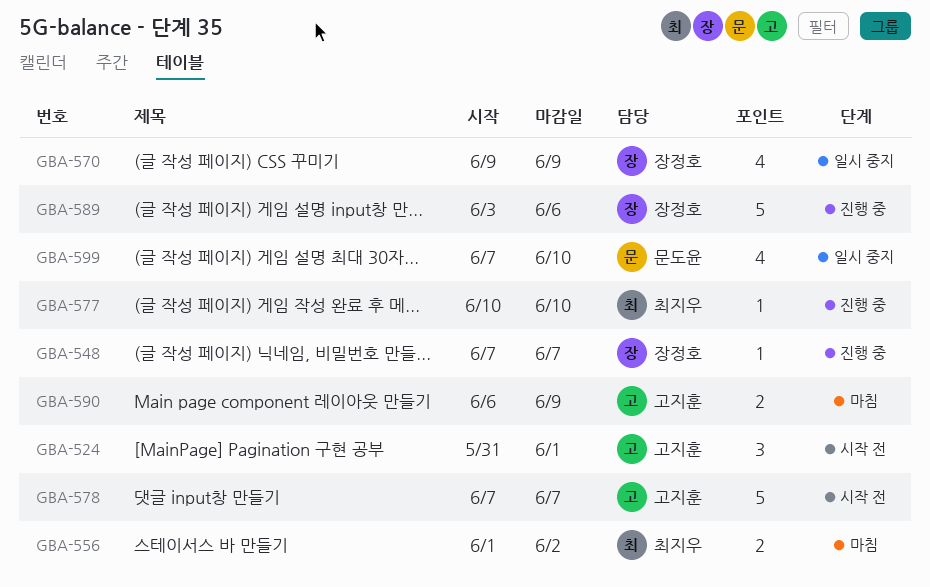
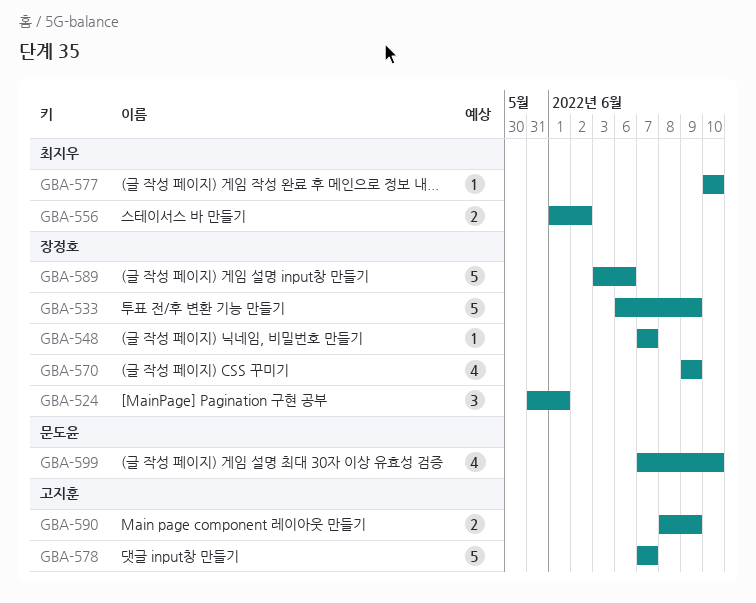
GBA-524, owner: 고지훈 -> 장정호
GBA-533: none -> present
GBA-590, start: Jun 6 -> Jun 8

